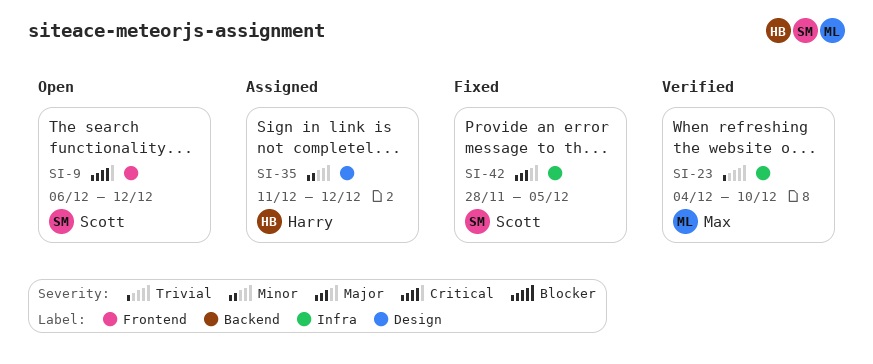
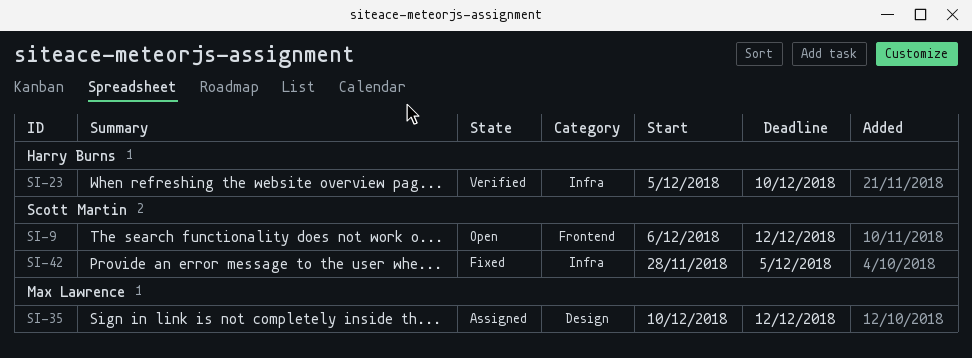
SI-23, owner: Max Lawrence -> Harry Burns
SI-23, start: Dec 4 -> Dec 5
SI-35, owner: Harry Burns -> Max Lawrence
SI-35, start: Dec 11 -> Dec 10

